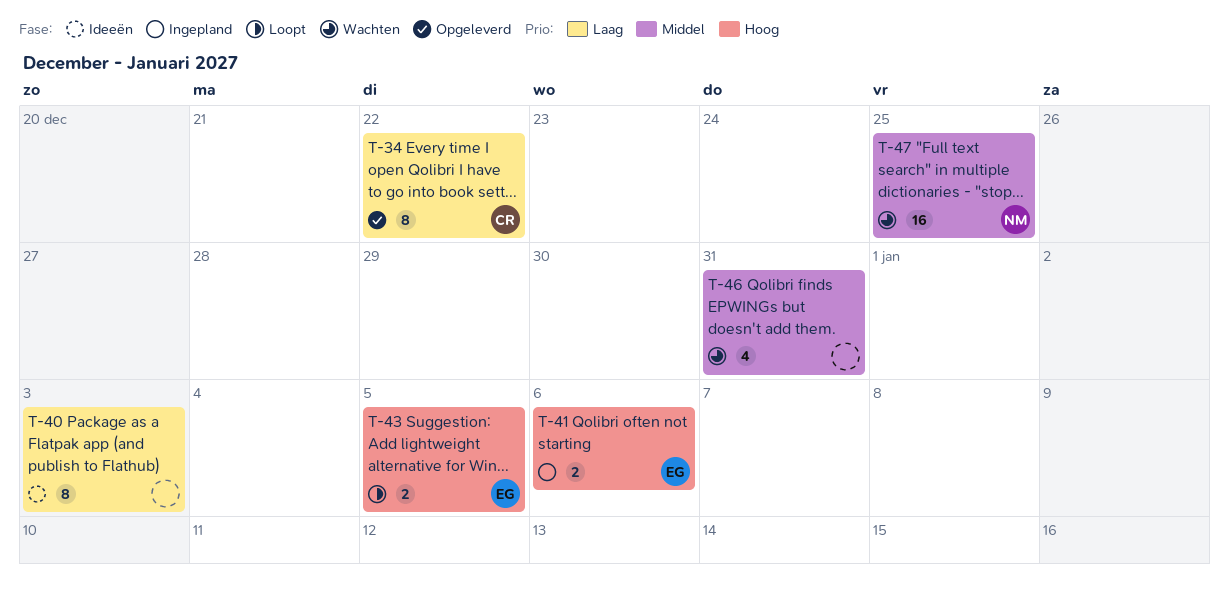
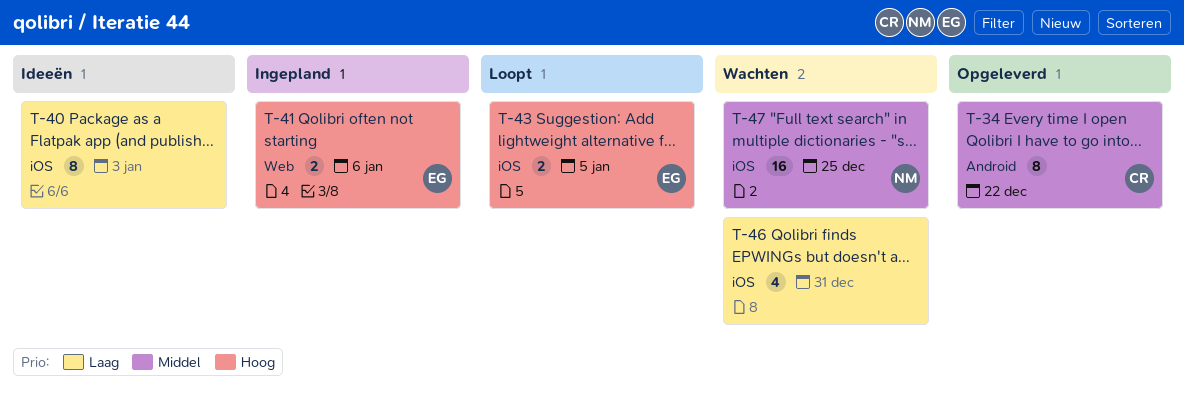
T-34, priority: Laag -> Middel
T-46, priority: Middel -> Laag

